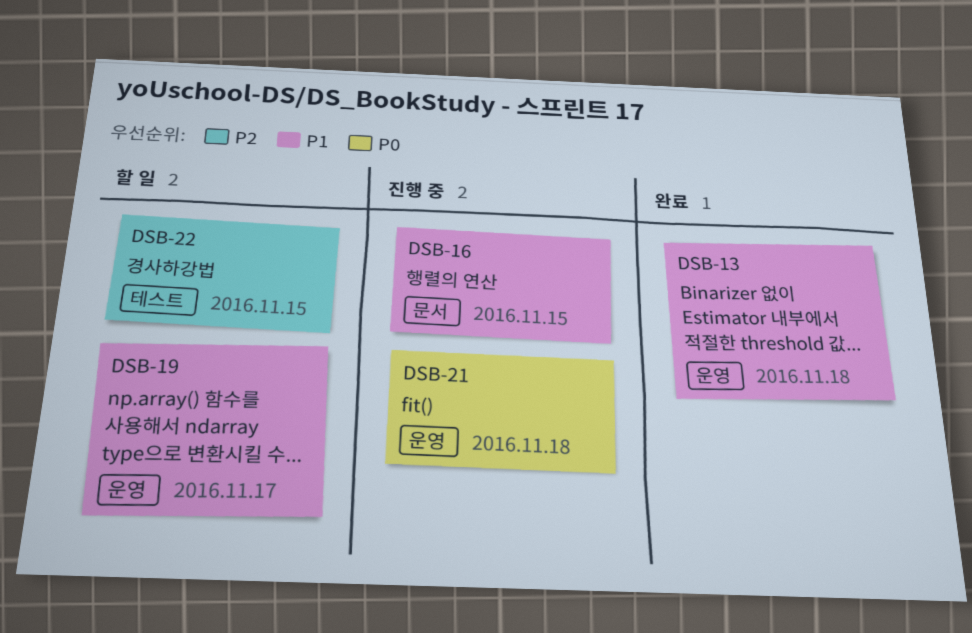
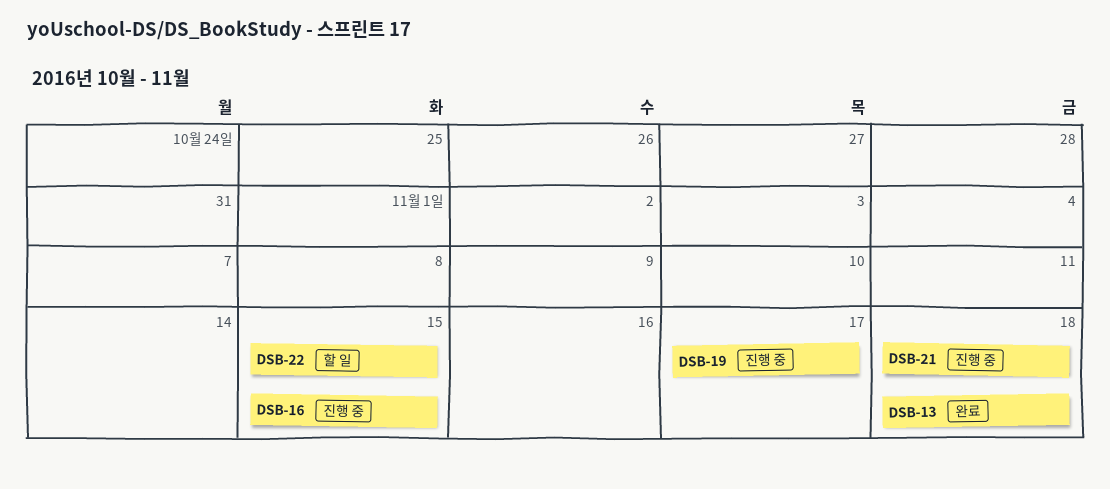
DSB-19, status: 할 일 -> 진행 중

